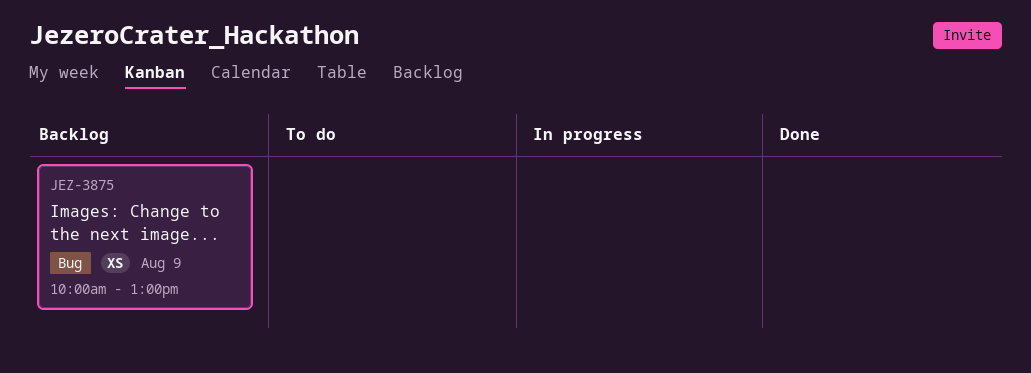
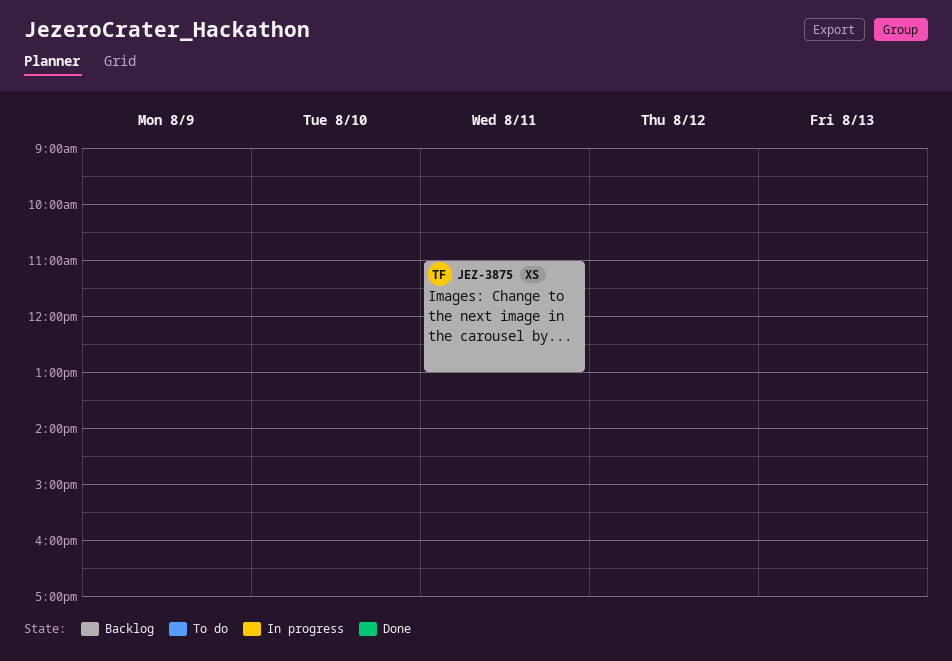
JEZ-3875, day: Aug 9 -> Aug 11
JEZ-3875, begins: 10:00 -> 11:00

